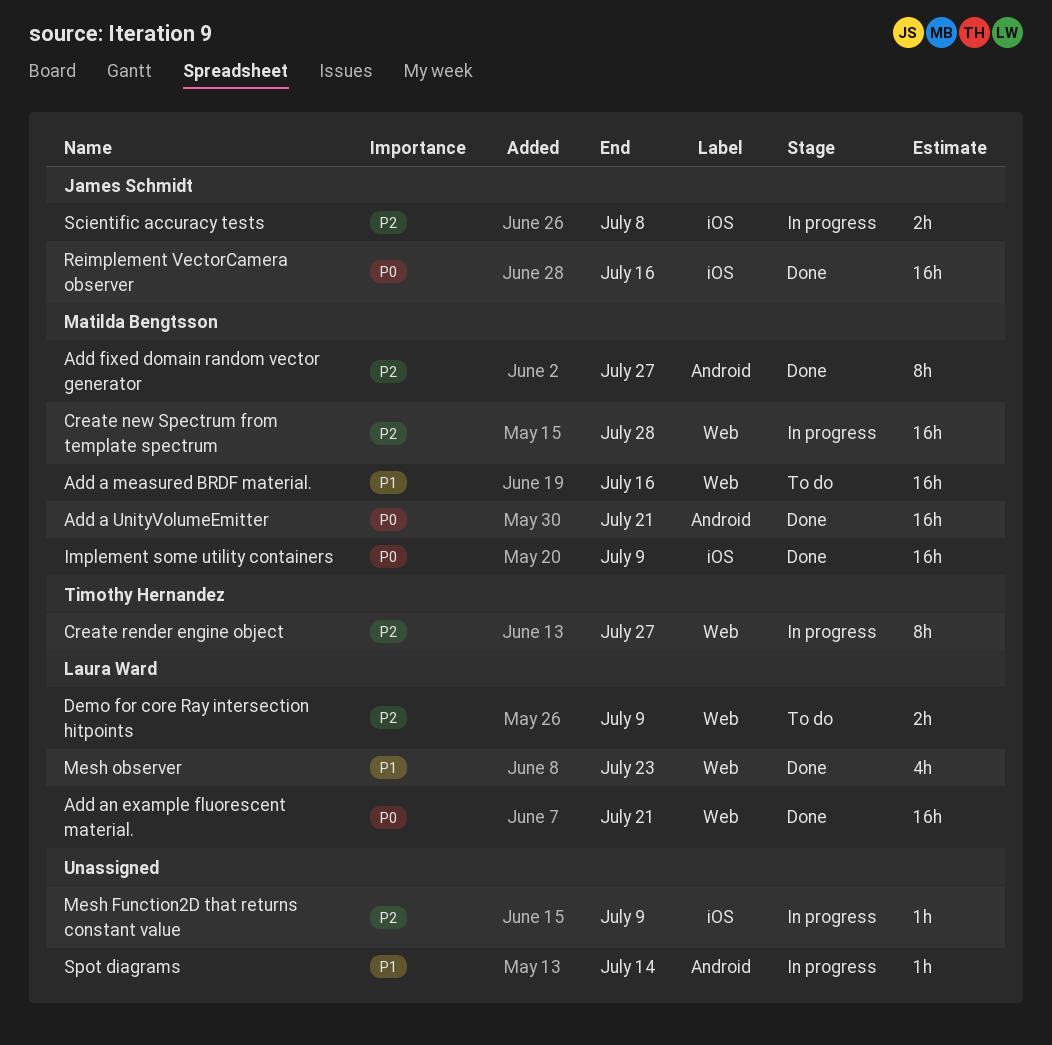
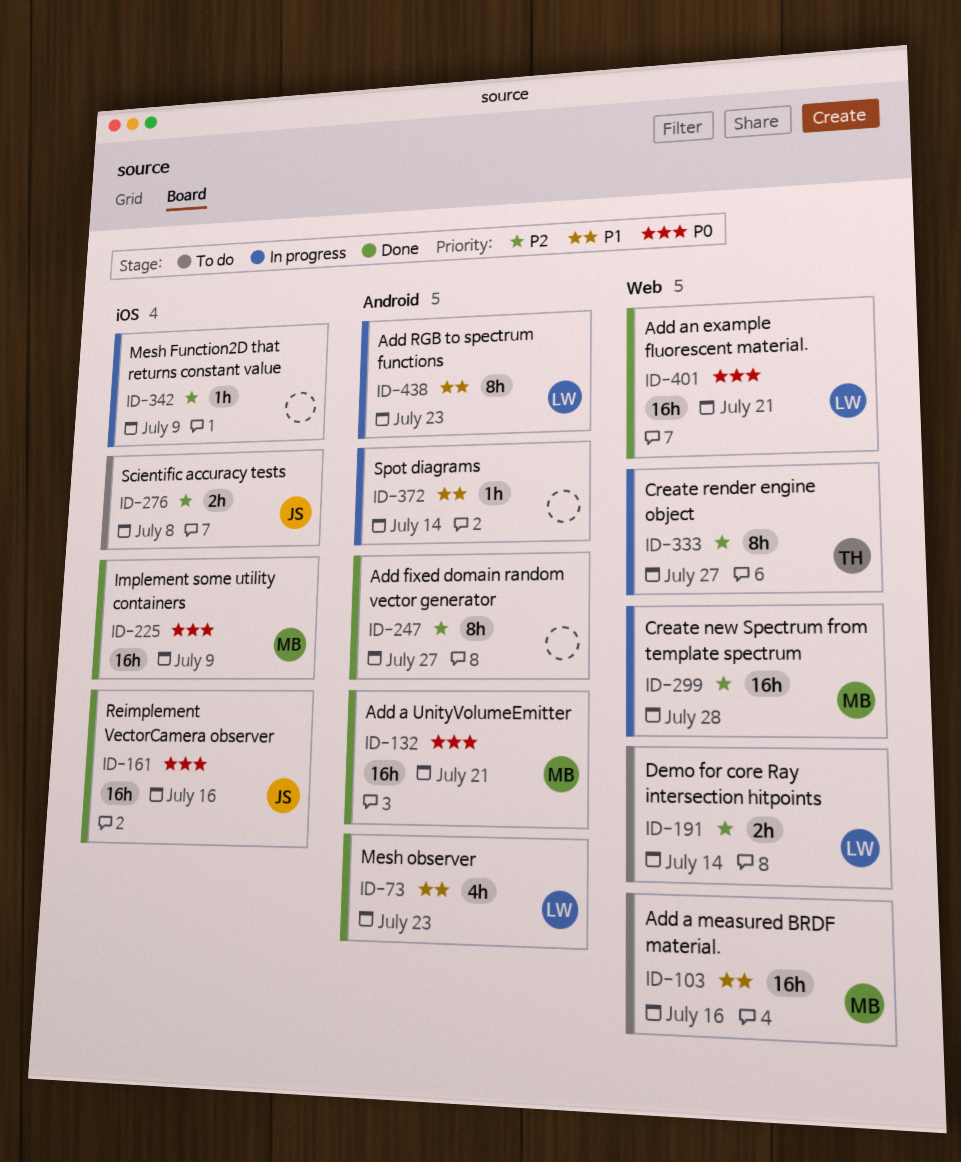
Add fixed domain random vector generator, owner: Matilda Bengtsson -> none
Add RGB to spectrum functions: none -> present
Demo for core Ray intersection hitpoints, due: Jul 9 -> Jul 14
Mesh observer, label: Web -> Android
Scientific accuracy tests, status: In progress -> To do

